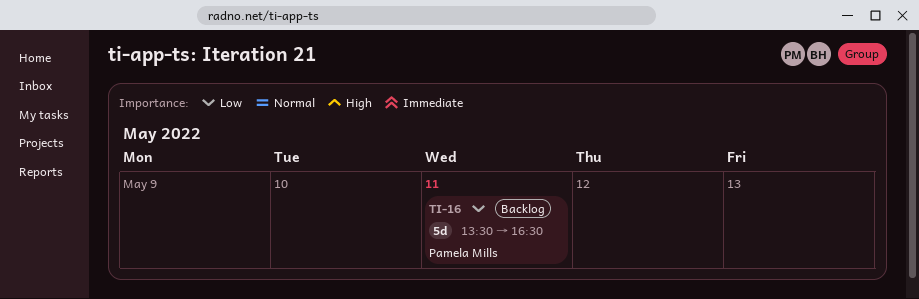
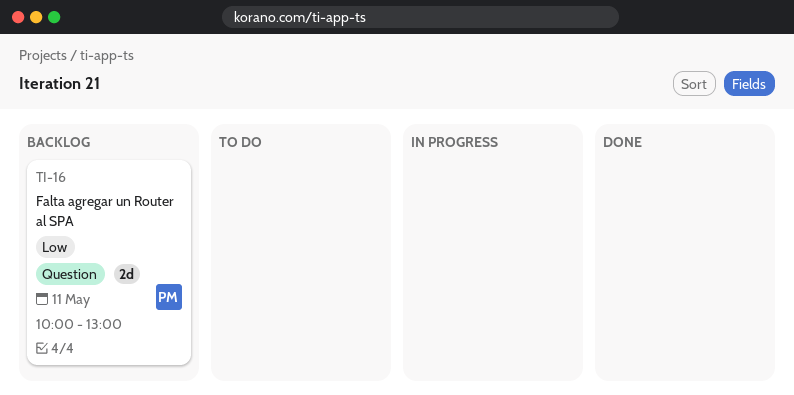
TI-16, estimate: 5d -> 2d
TI-16, begins: 13:30 -> 10:00
TI-16, ends: 16:30 -> 13:00

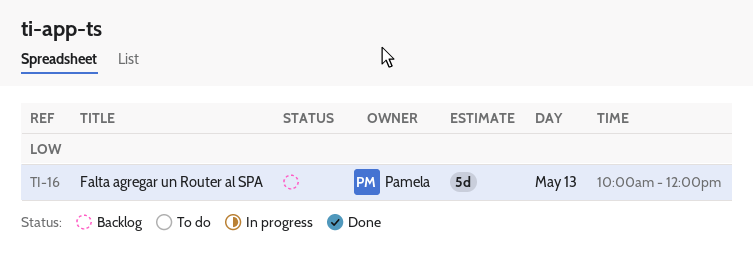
TI-16, estimate: 2d -> 5d
TI-16, day: May 11 -> May 13
TI-16, ends: 13:00 -> 12:00

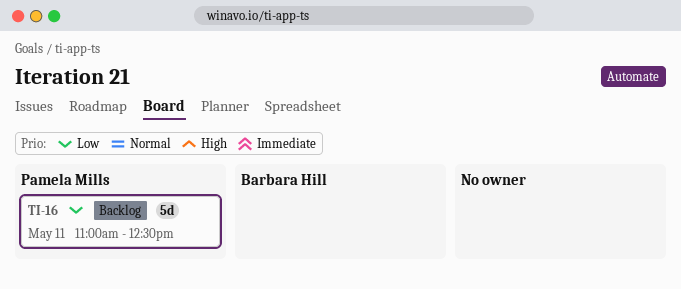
TI-16, day: May 13 -> May 11
TI-16, begins: 10:00 -> 11:00
TI-16, ends: 12:00 -> 12:30

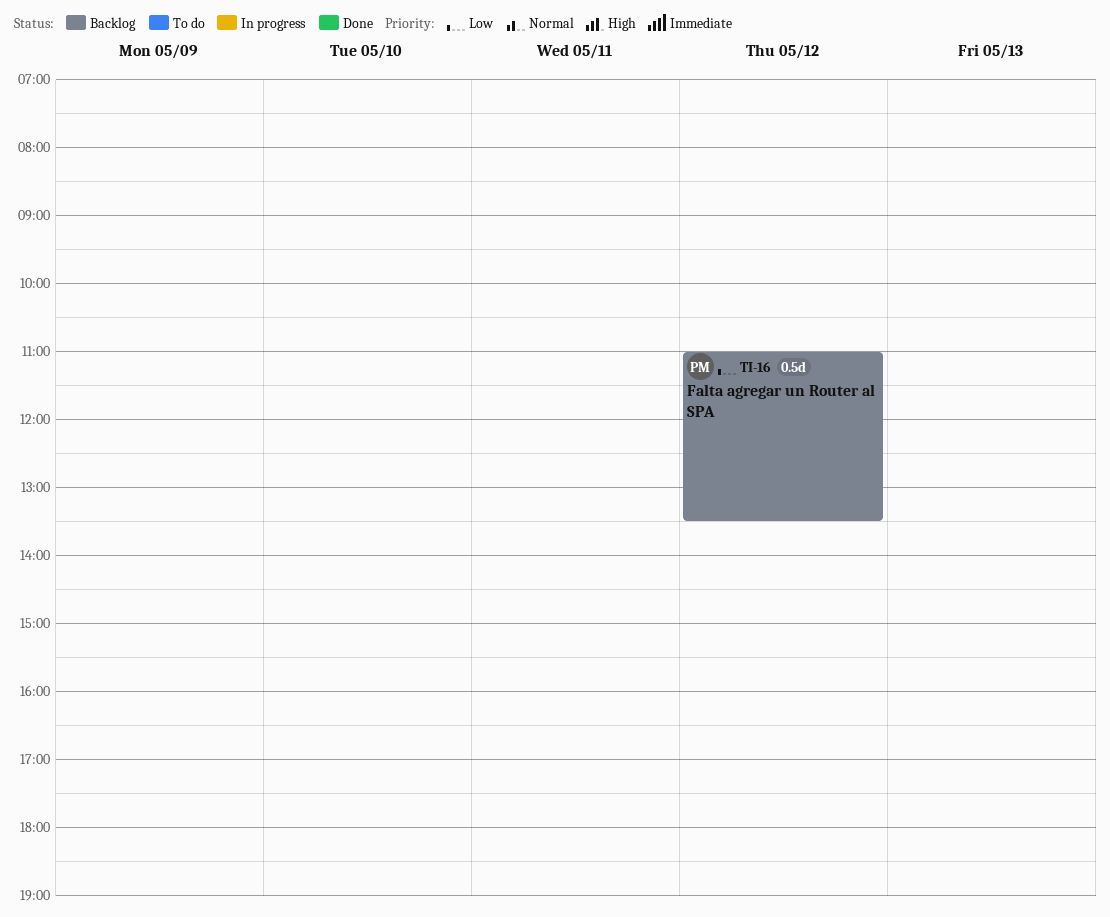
TI-16, estimate: 5d -> 0.5d
TI-16, day: May 11 -> May 12
TI-16, ends: 12:30 -> 13:30

